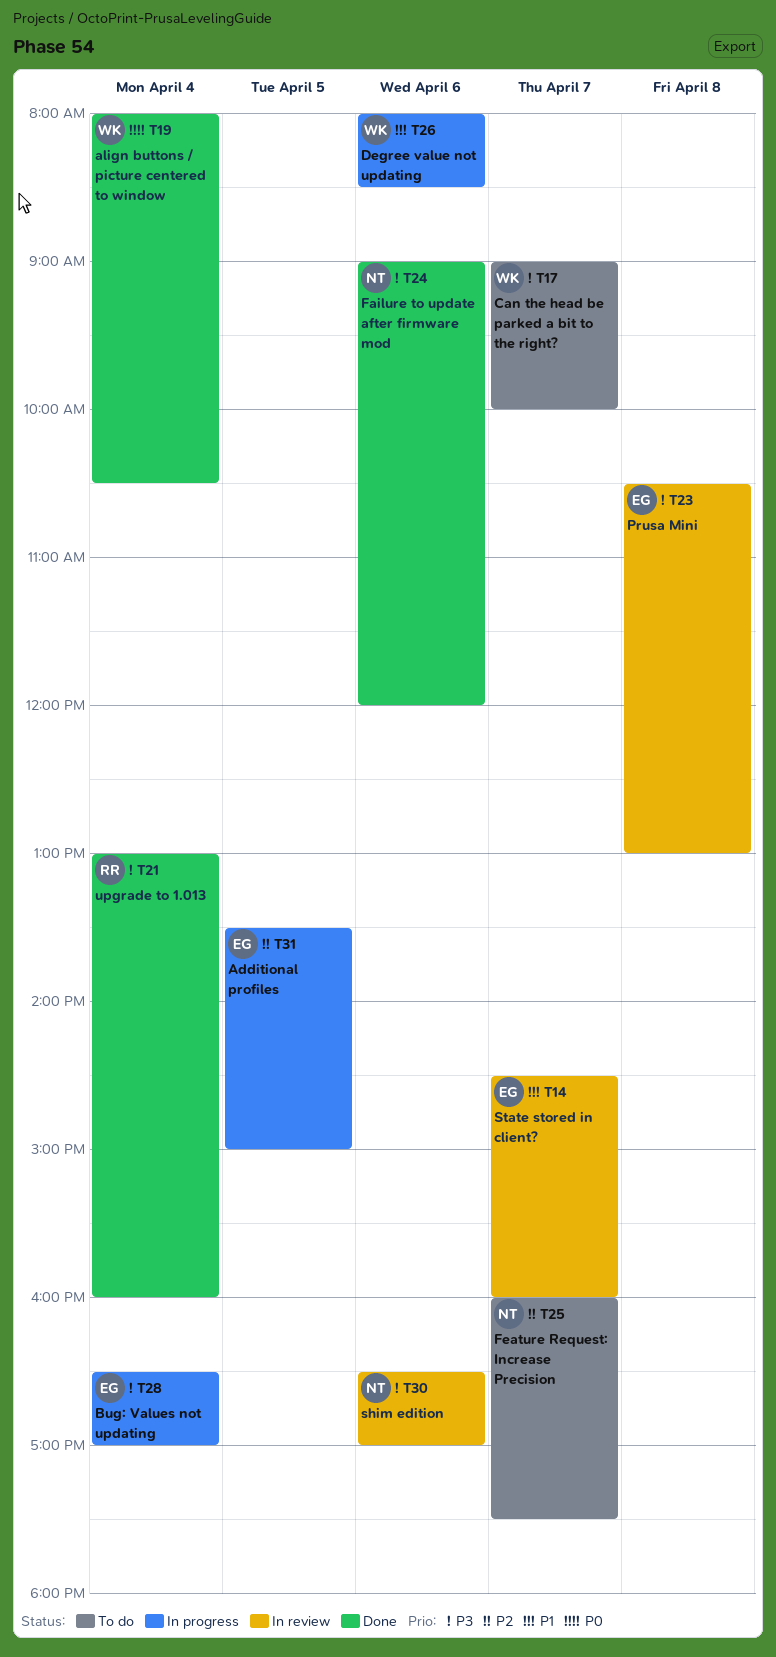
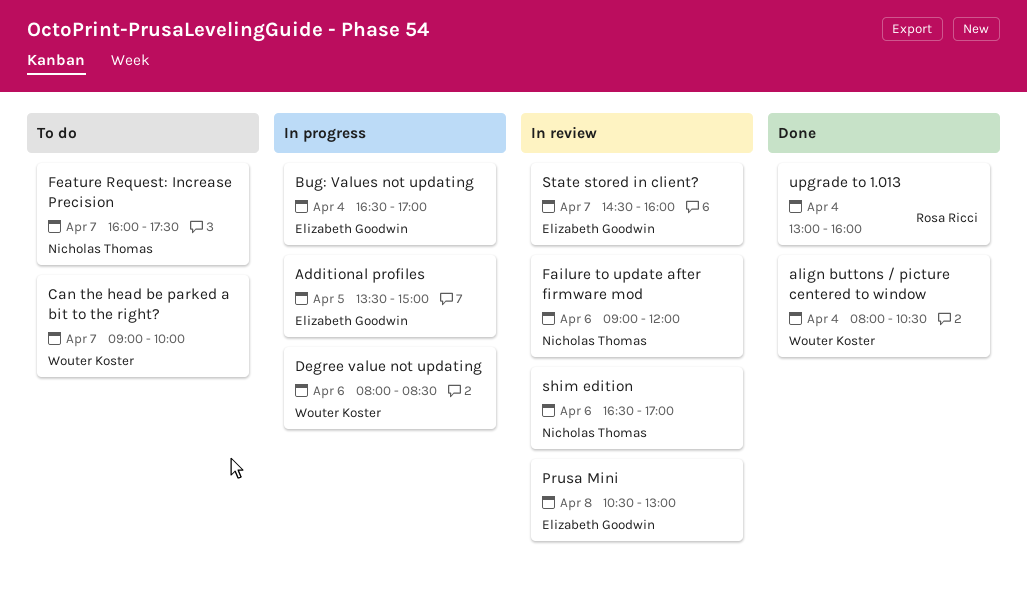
Failure to update after firmware mod, status: Done -> In review

